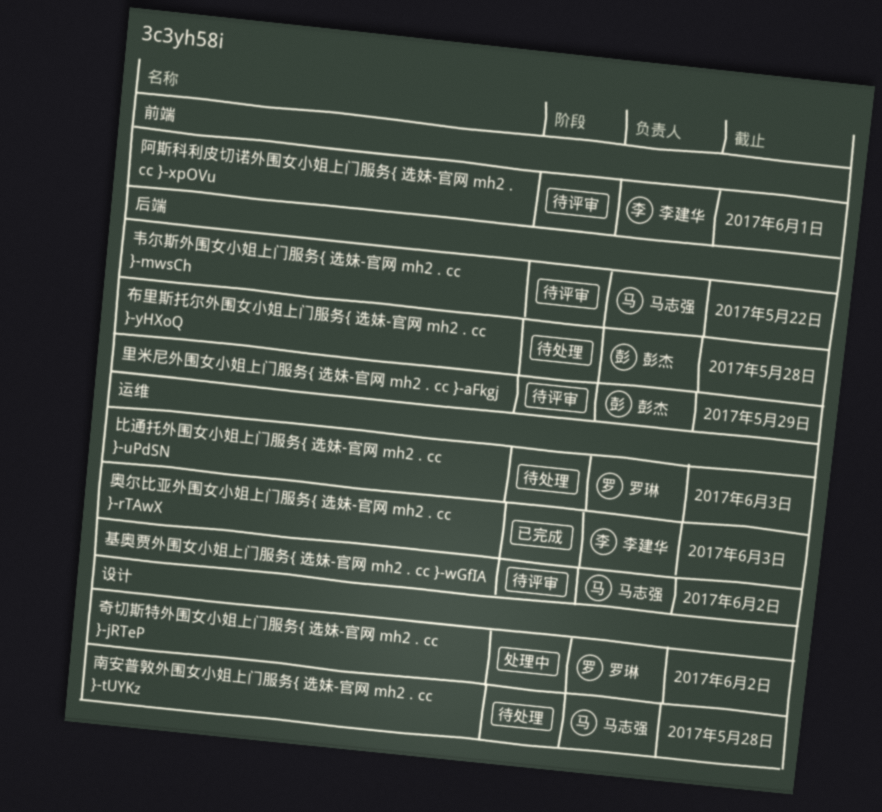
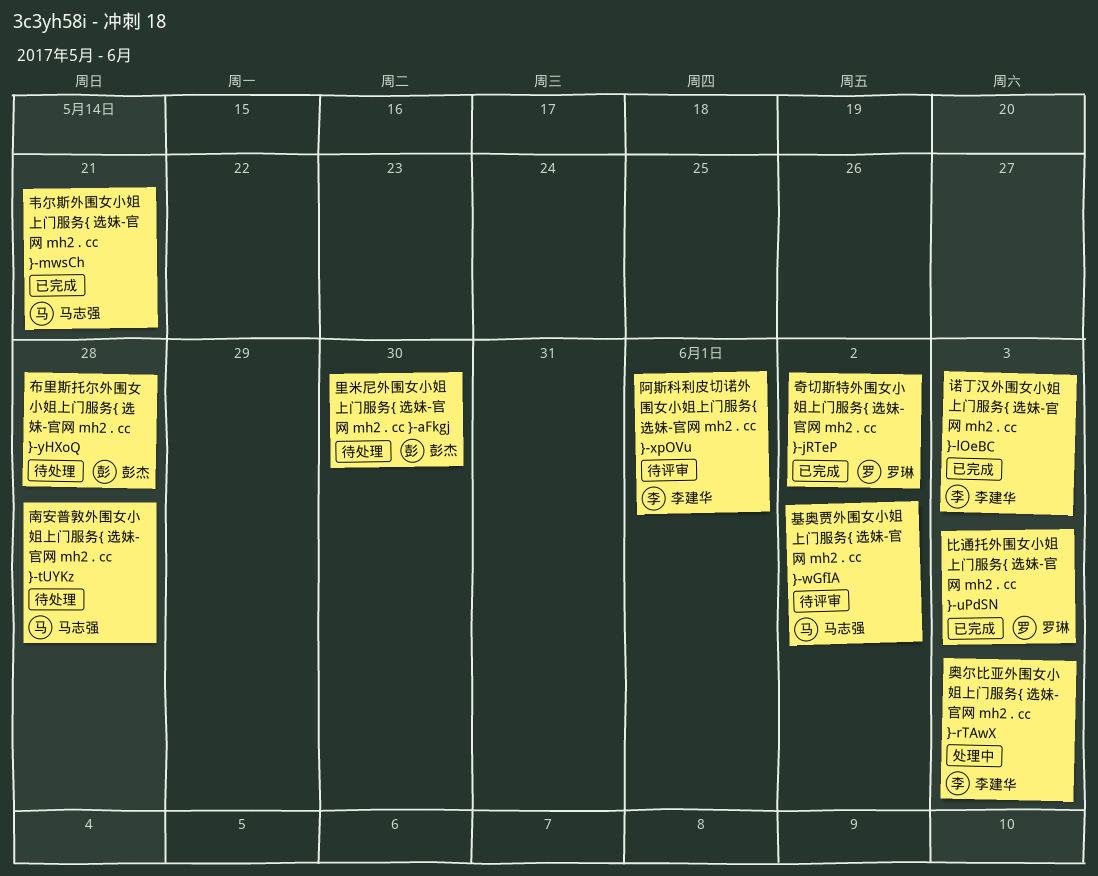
奇切斯特外围女小姐上门服务{ 选妹-官网 mh2 . cc }-jRTeP, status: 处理中 -> 已完成
奥尔比亚外围女小姐上门服务{ 选妹-官网 mh2 . cc }-rTAwX, status: 已完成 -> 处理中
比通托外围女小姐上门服务{ 选妹-官网 mh2 . cc }-uPdSN, status: 待处理 -> 已完成
诺丁汉外围女小姐上门服务{ 选妹-官网 mh2 . cc }-lOeBC: none -> present
里米尼外围女小姐上门服务{ 选妹-官网 mh2 . cc }-aFkgj, status: 待评审 -> 待处理
里米尼外围女小姐上门服务{ 选妹-官网 mh2 . cc }-aFkgj, due: May 29 -> May 30
韦尔斯外围女小姐上门服务{ 选妹-官网 mh2 . cc }-mwsCh, status: 待评审 -> 已完成
韦尔斯外围女小姐上门服务{ 选妹-官网 mh2 . cc }-mwsCh, due: May 22 -> May 21

